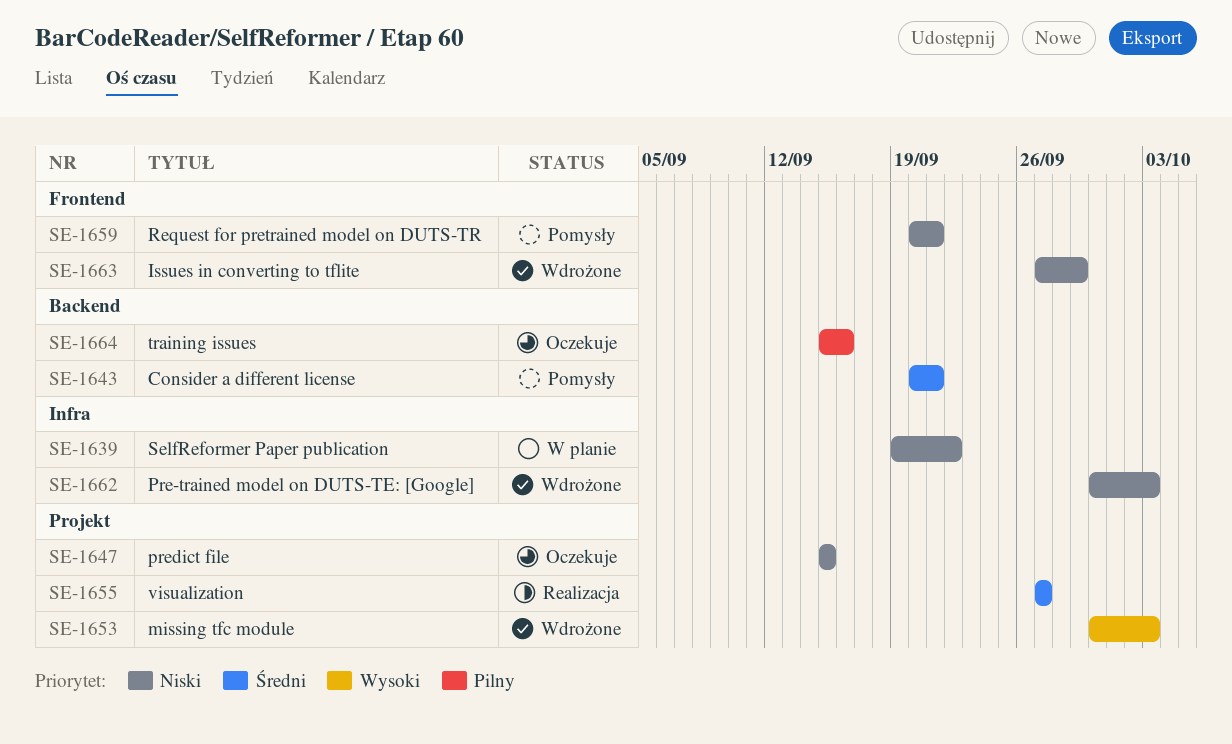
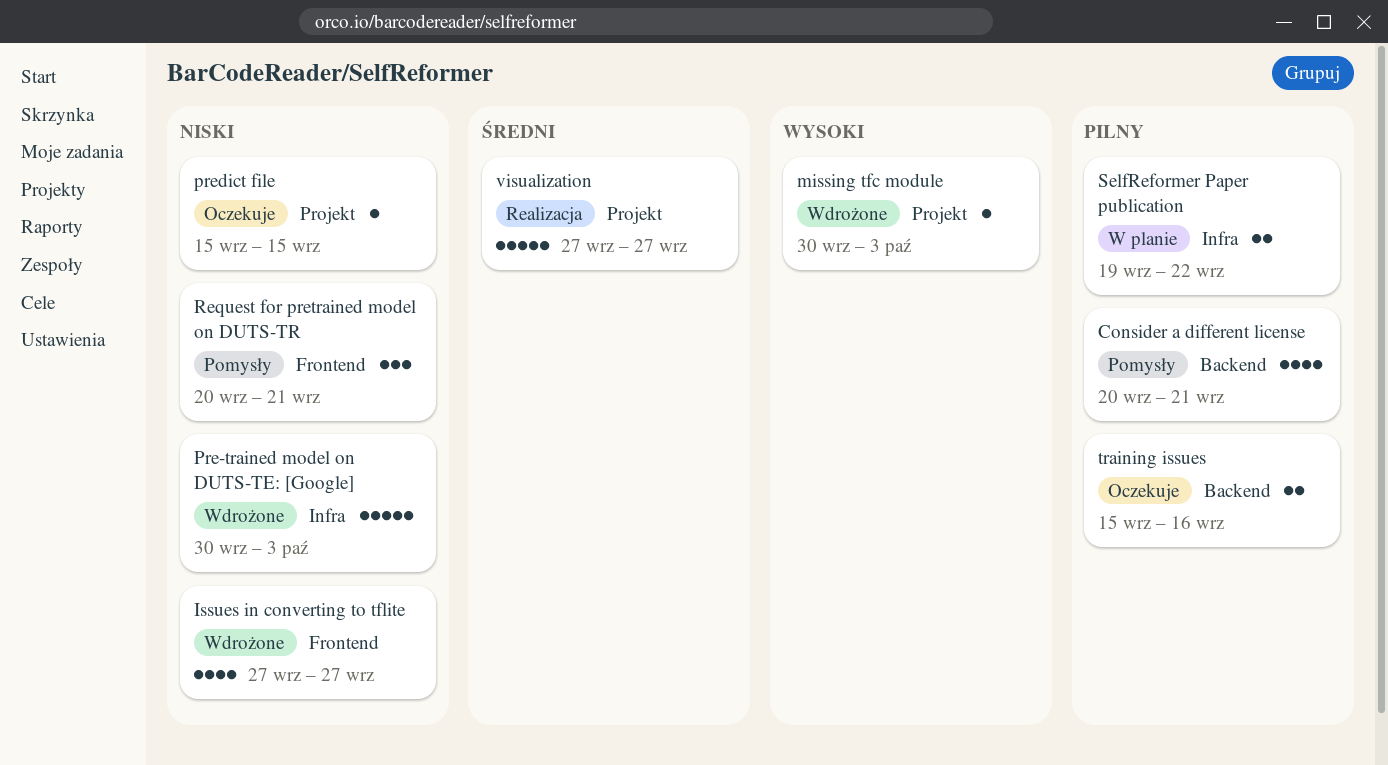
Consider a different license, priority: Średni -> Pilny
Issues in converting to tflite, due: Sep 29 -> Sep 27
SelfReformer Paper publication, priority: Niski -> Pilny

